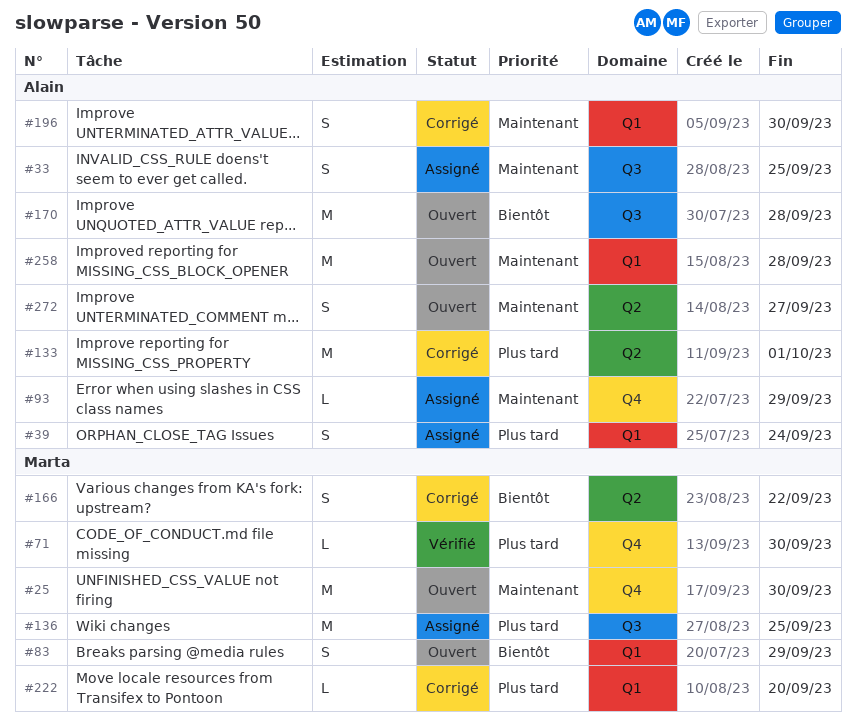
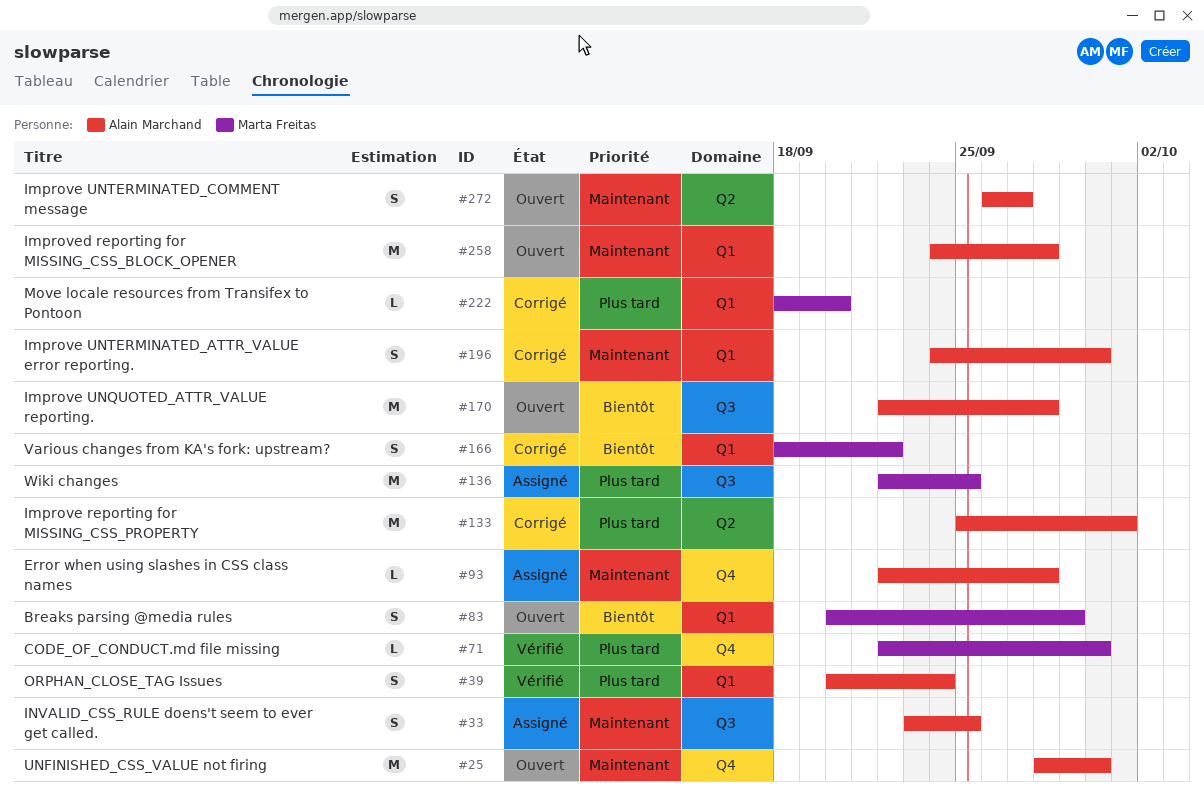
#25, owner: Marta Freitas -> Alain Marchand
#39, status: Assigné -> Vérifié
#93, due: Sep 29 -> Sep 28
#166, label: Q2 -> Q1

